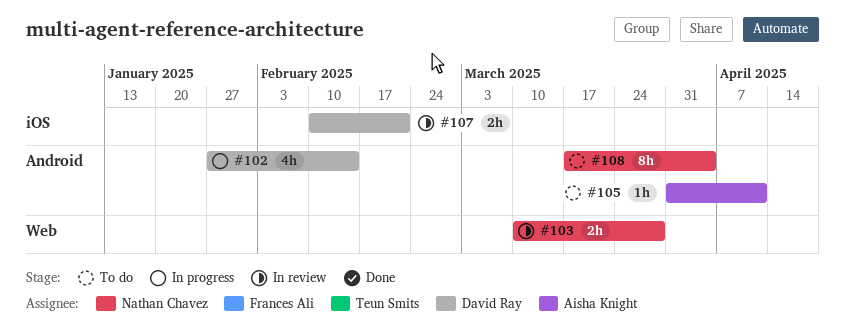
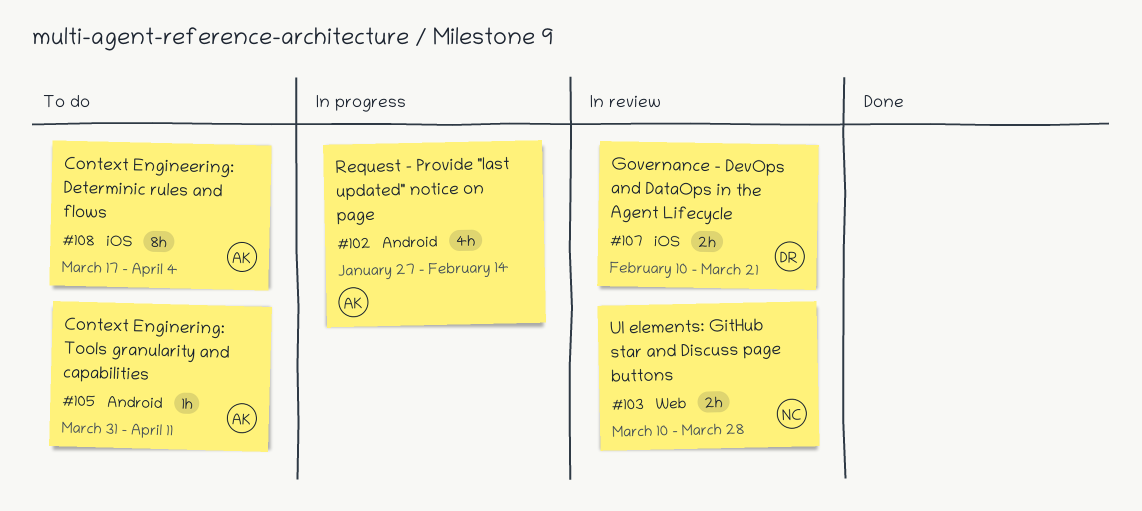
#102, owner: David Ray -> Aisha Knight
#107, due: Feb 21 -> Mar 21
#108, owner: Nathan Chavez -> Aisha Knight
#108, label: Android -> iOS

